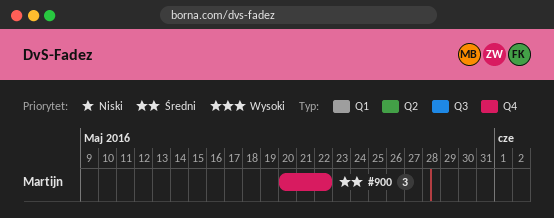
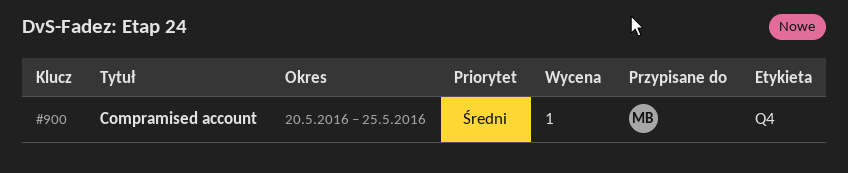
#900, estimate: 3 -> 1
#900, due: May 22 -> May 25

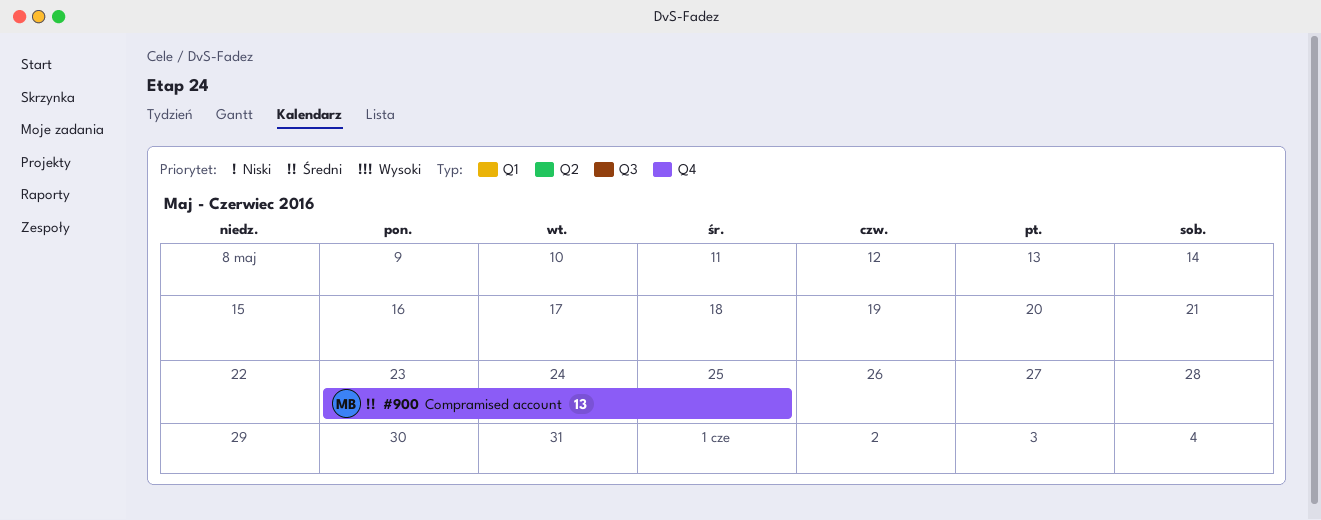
#900, estimate: 1 -> 13
#900, start: May 20 -> May 23

